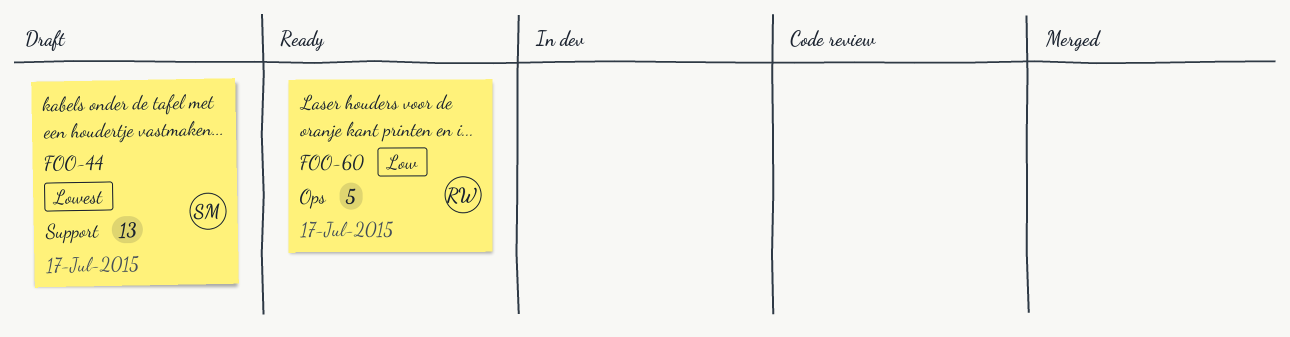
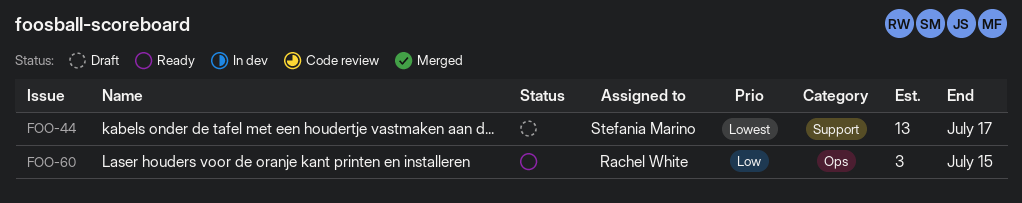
FOO-60, estimate: 5 -> 3
FOO-60, due: Jul 17 -> Jul 15

